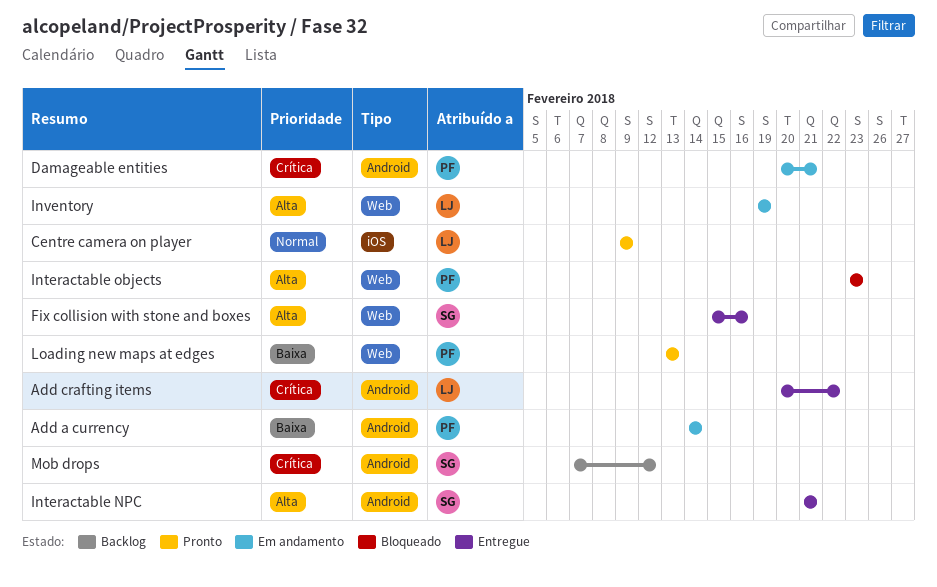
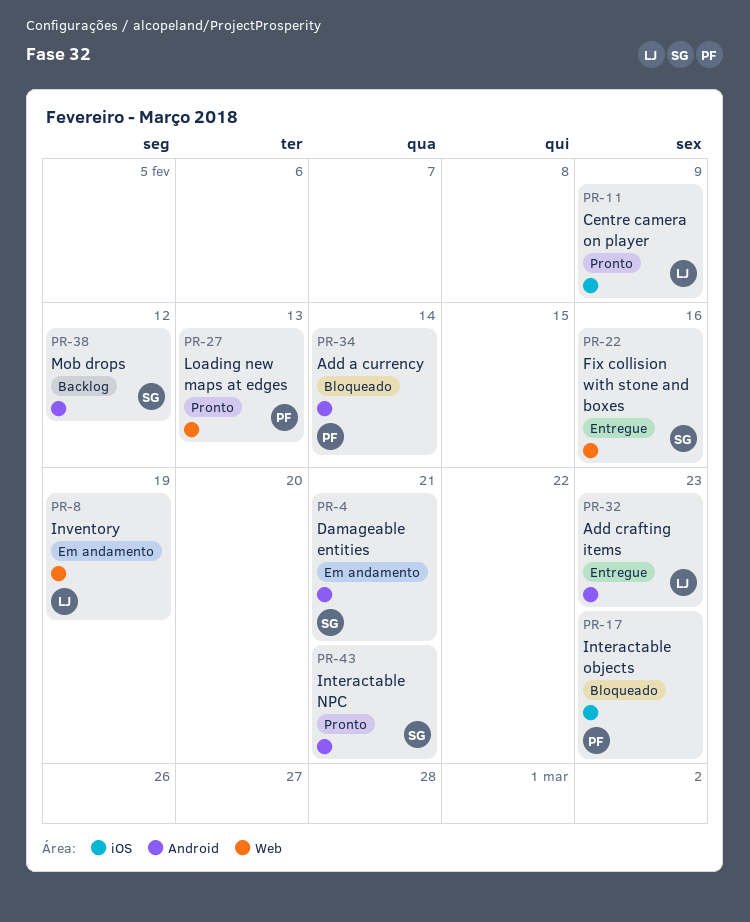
Add a currency, status: Em andamento -> Bloqueado
Add crafting items, due: Feb 22 -> Feb 23
Damageable entities, owner: PF -> SG
Interactable NPC, status: Entregue -> Pronto
Interactable objects, label: Web -> iOS

